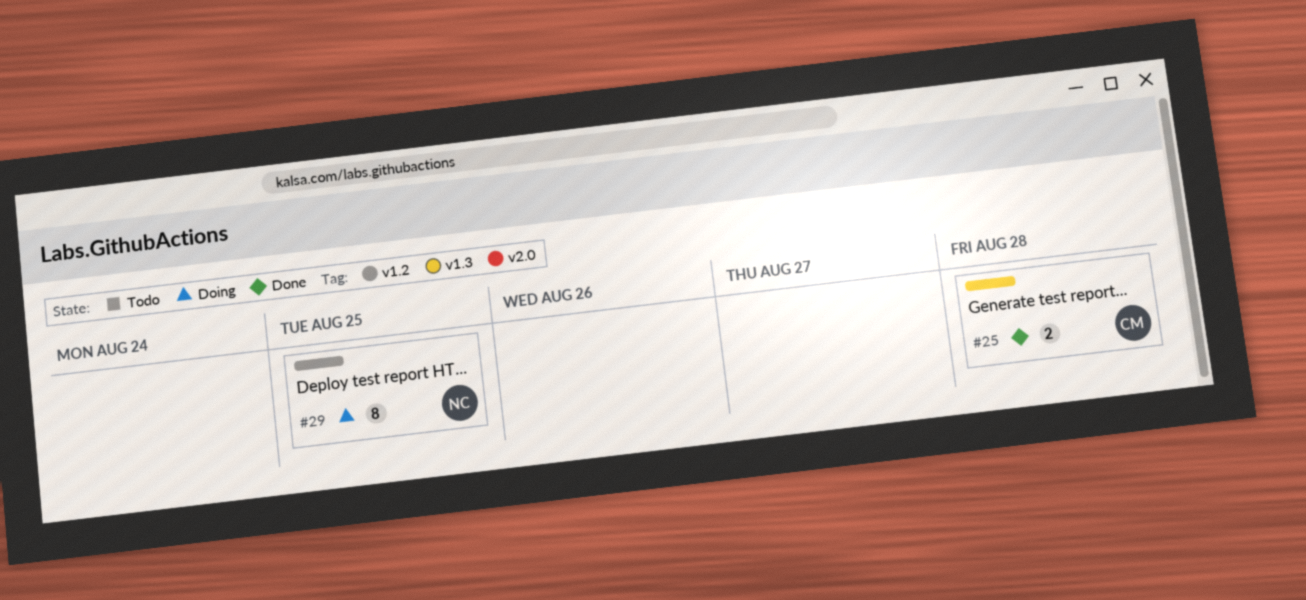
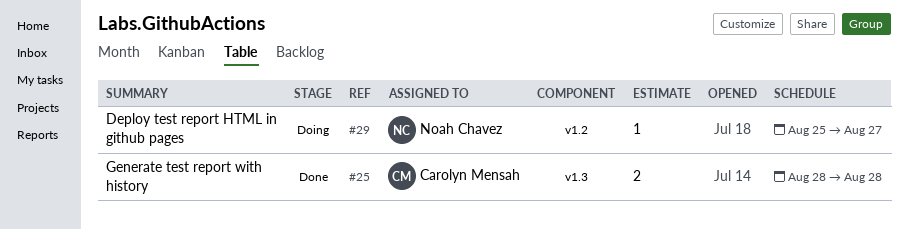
#29, estimate: 8 -> 1
#29, due: Aug 25 -> Aug 27

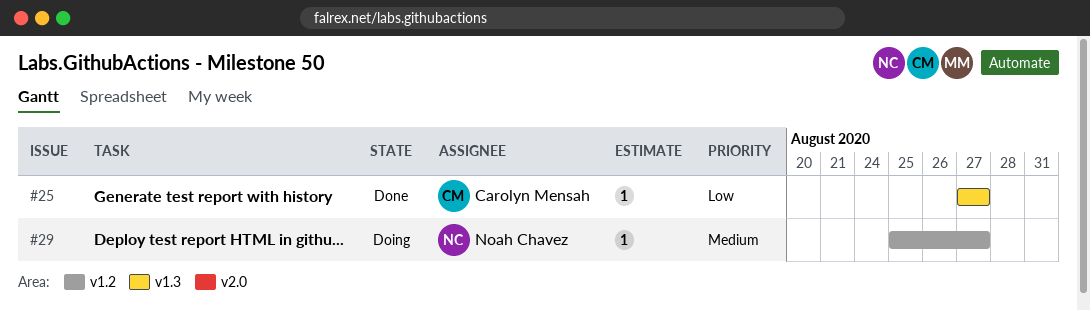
#25, estimate: 2 -> 1
#25, start: Aug 28 -> Aug 27
#25, due: Aug 28 -> Aug 27

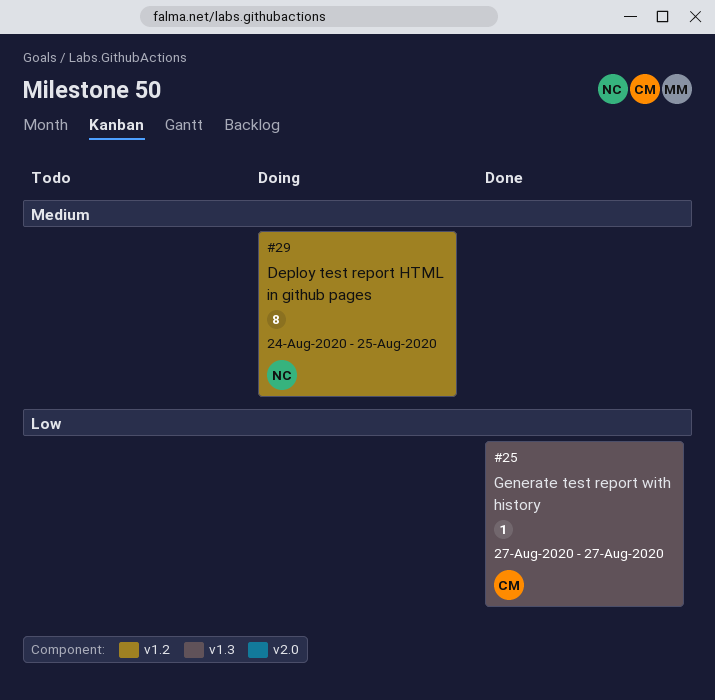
#29, estimate: 1 -> 8
#29, start: Aug 25 -> Aug 24
#29, due: Aug 27 -> Aug 25

